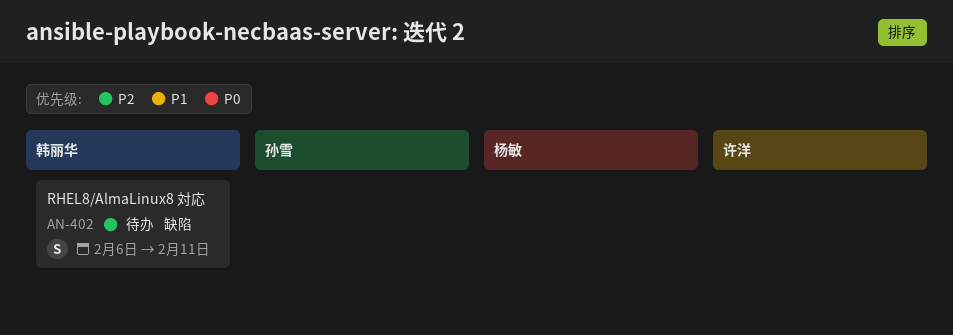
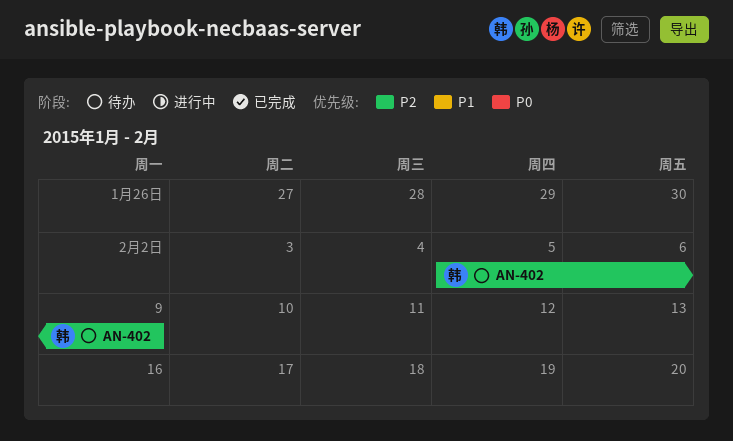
AN-402, start: Feb 6 -> Feb 5
AN-402, due: Feb 11 -> Feb 9

